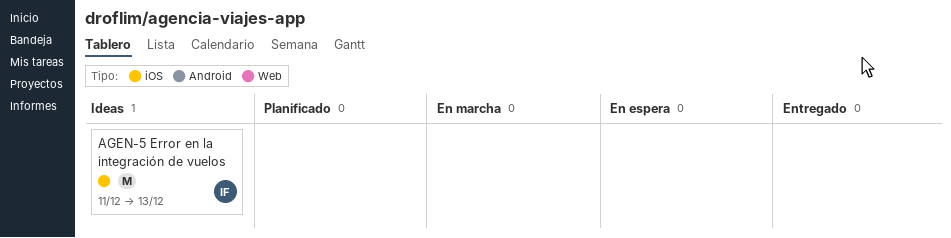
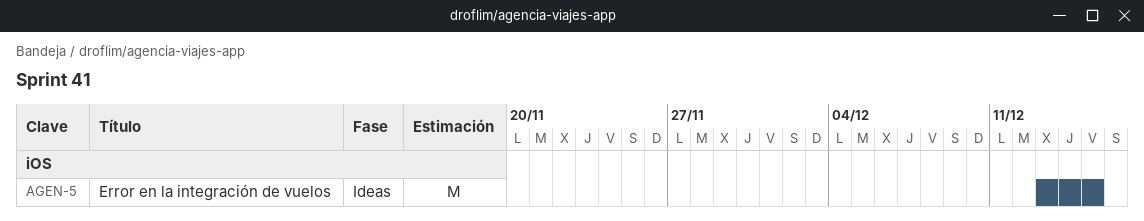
AGEN-5, start: Dec 11 -> Dec 13
AGEN-5, due: Dec 13 -> Dec 15

